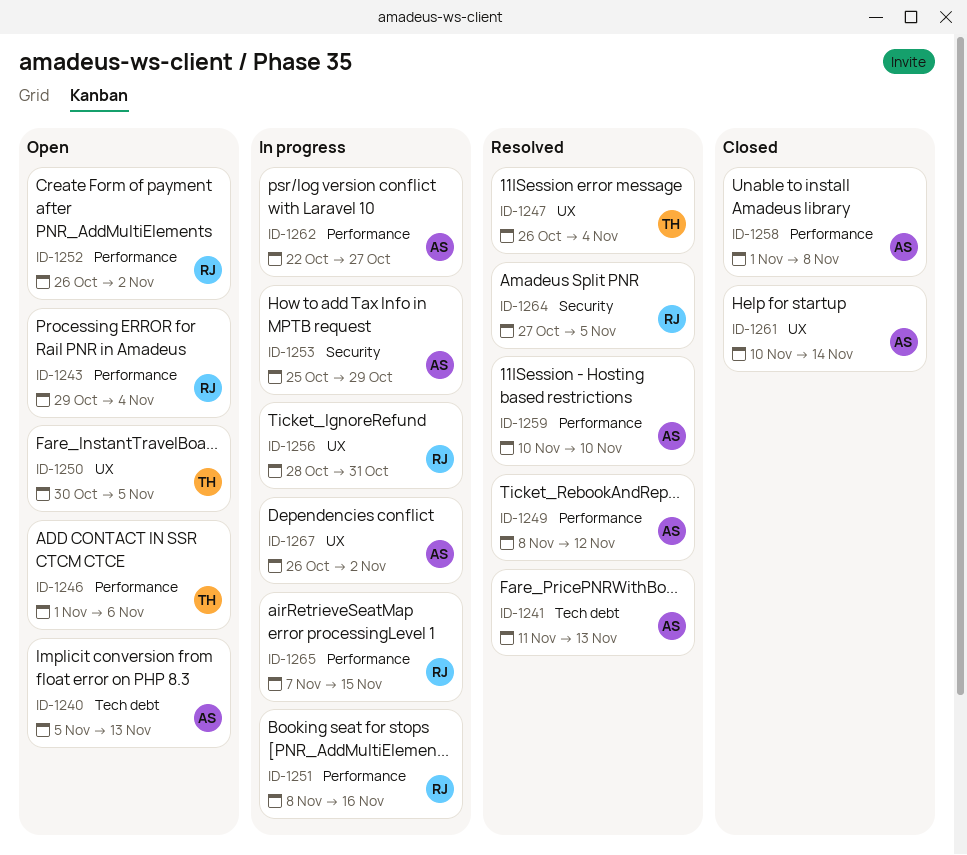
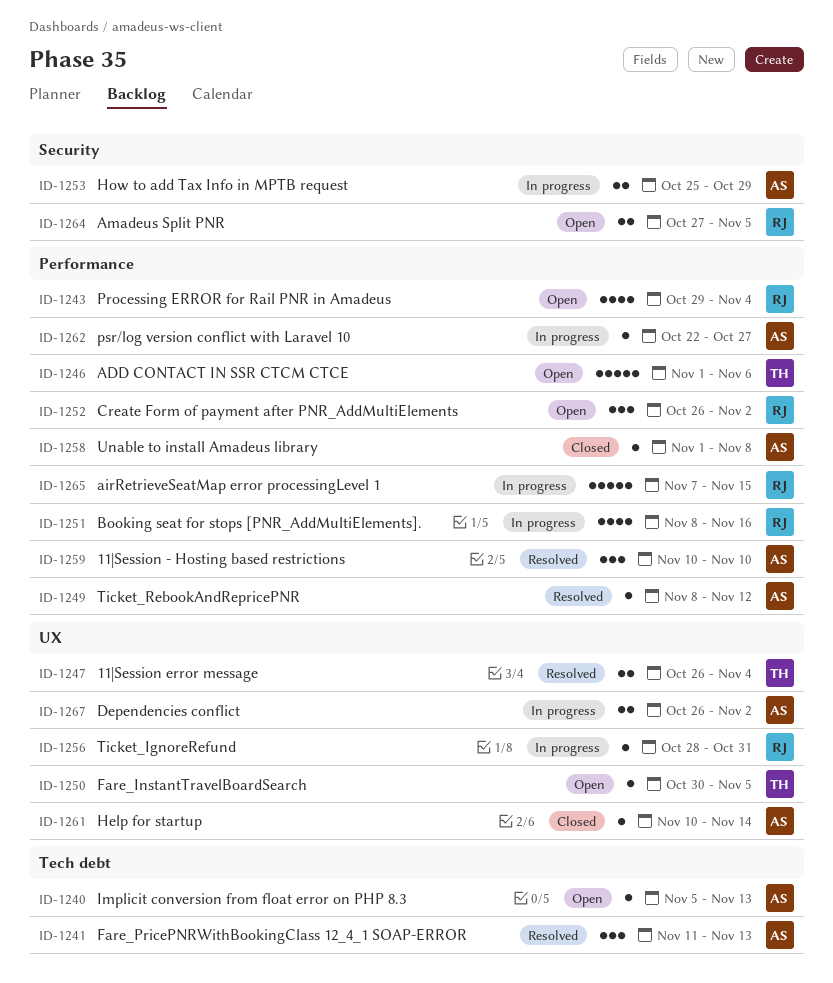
ID-1264, status: Resolved -> Open

